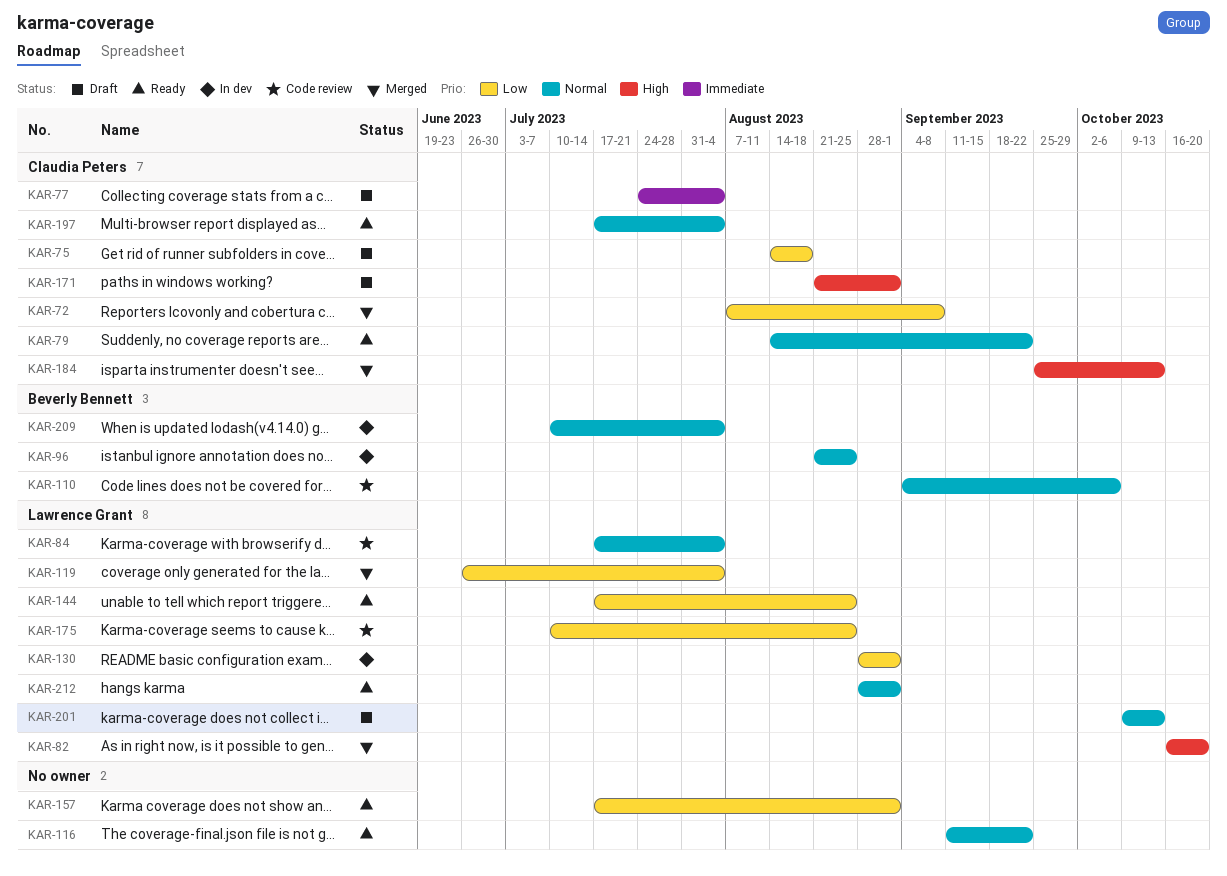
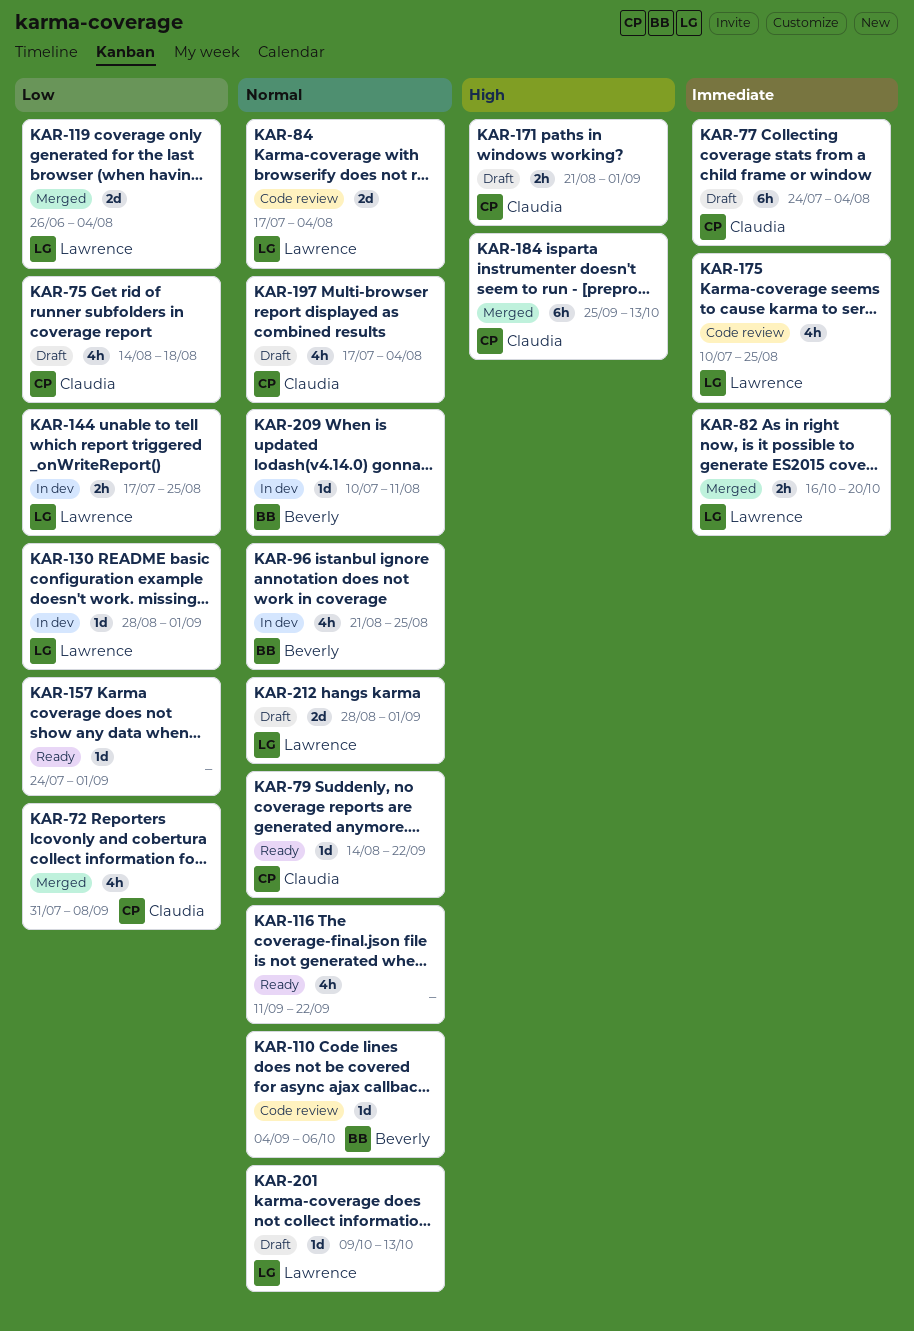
KAR-72, start: Aug 7 -> Jul 31
KAR-82, priority: High -> Immediate
KAR-144, status: Ready -> In dev
KAR-157, start: Jul 17 -> Jul 24
KAR-175, priority: Low -> Immediate
KAR-197, status: Ready -> Draft
KAR-209, due: Aug 4 -> Aug 11
KAR-212, status: Ready -> Draft

